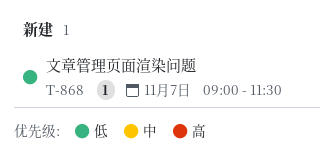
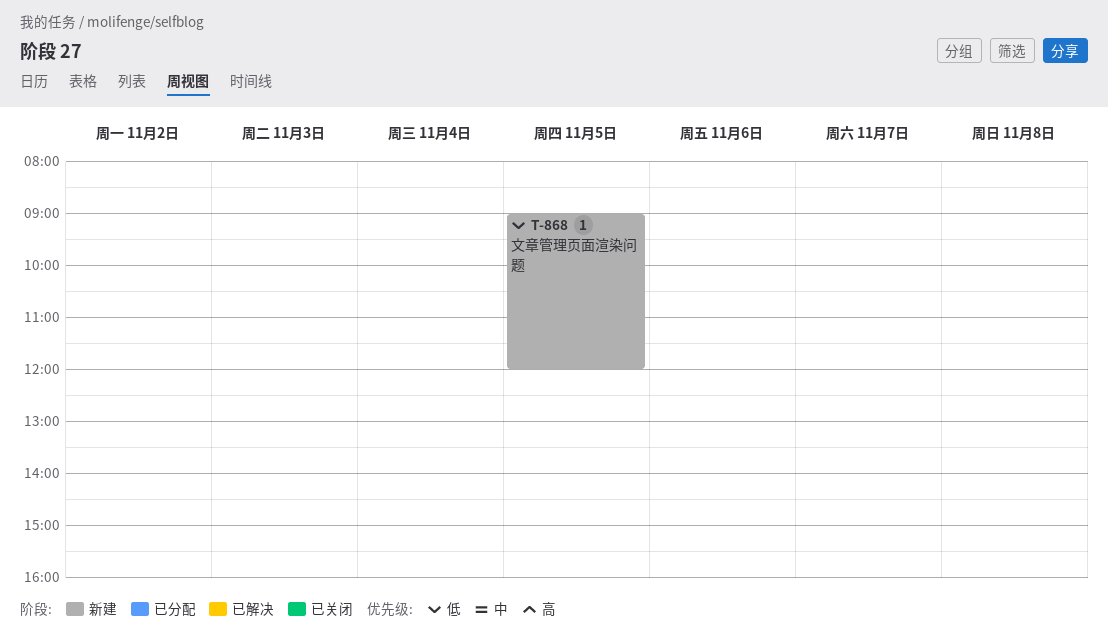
T-868, day: Nov 7 -> Nov 5
T-868, ends: 11:30 -> 12:00

